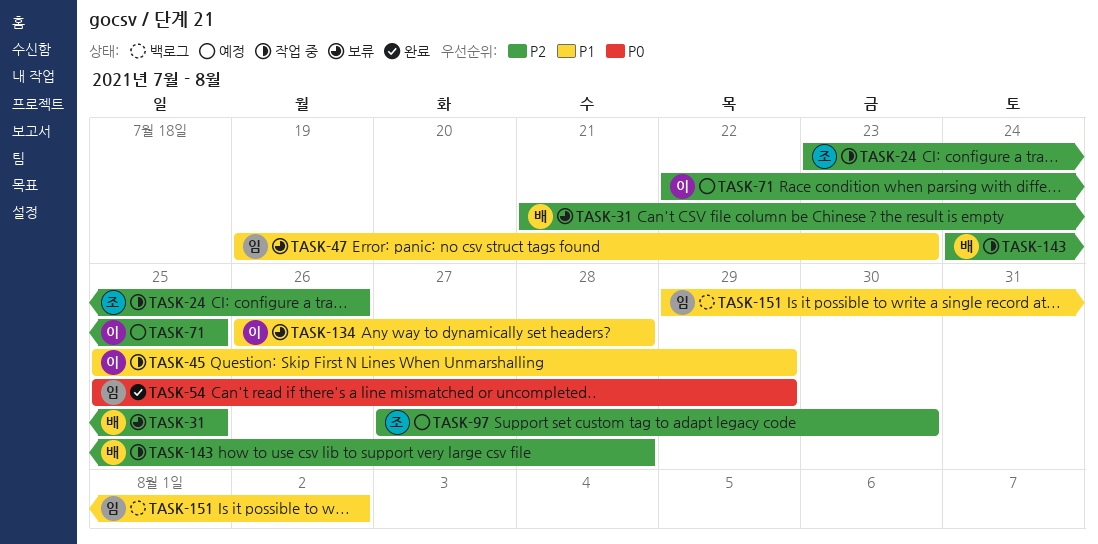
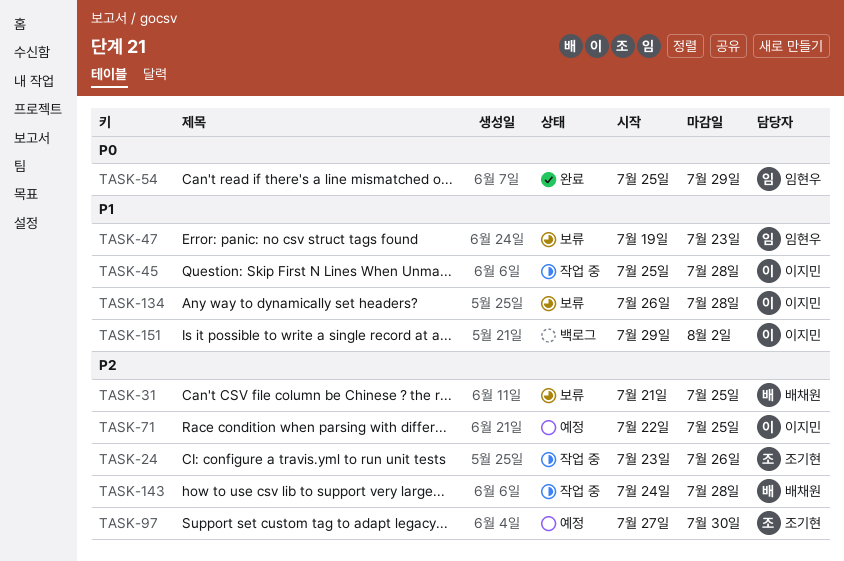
TASK-45, due: Jul 29 -> Jul 28
TASK-151, owner: 임현우 -> 이지민

